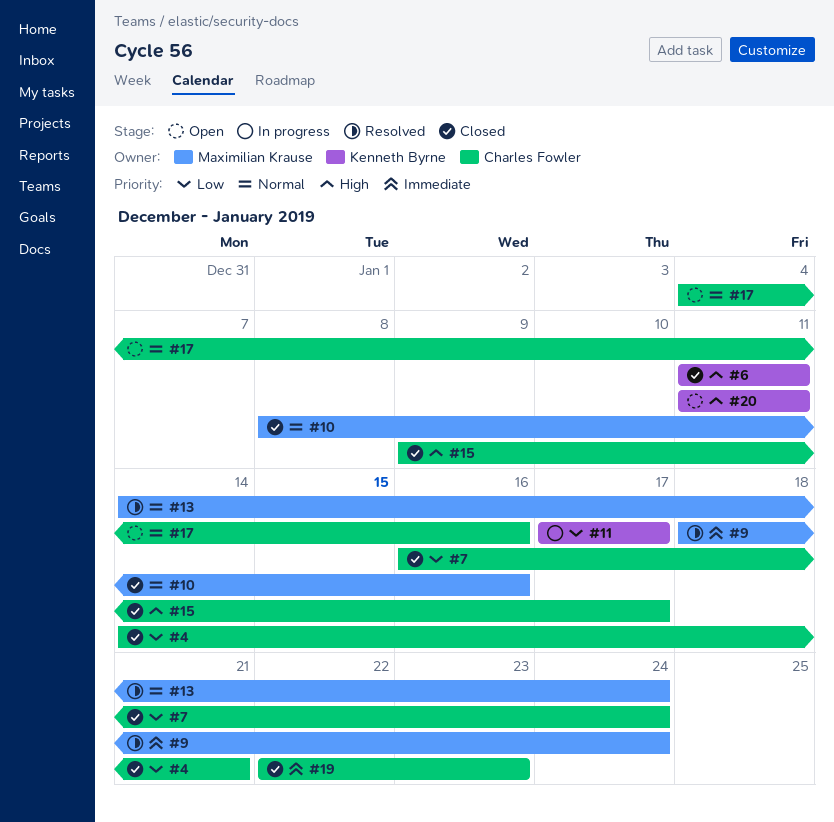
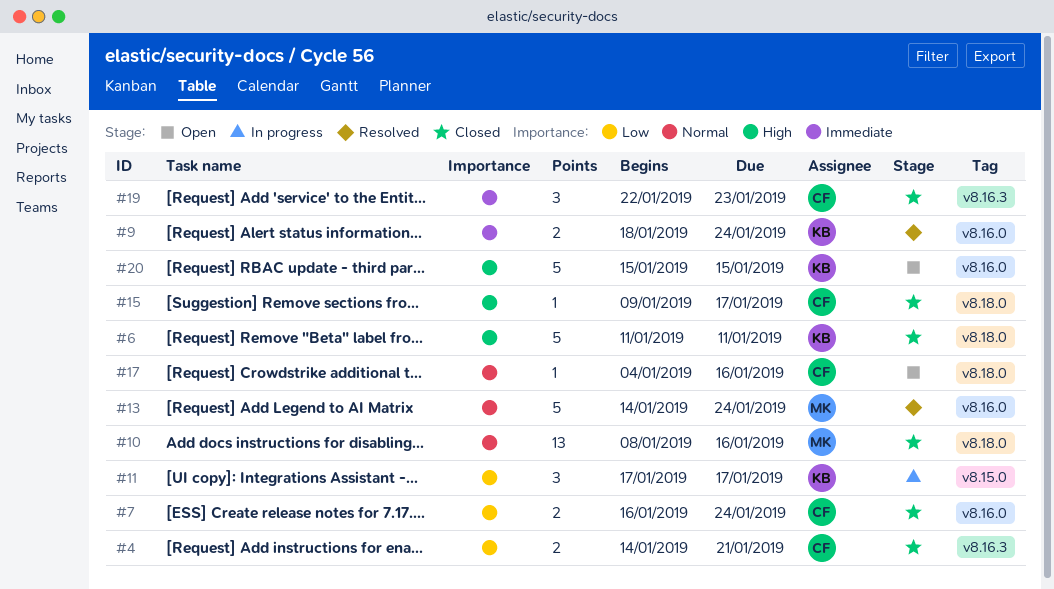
#9, owner: Maximilian Krause -> Kenneth Byrne
#20, start: Jan 11 -> Jan 15
#20, due: Jan 11 -> Jan 15

